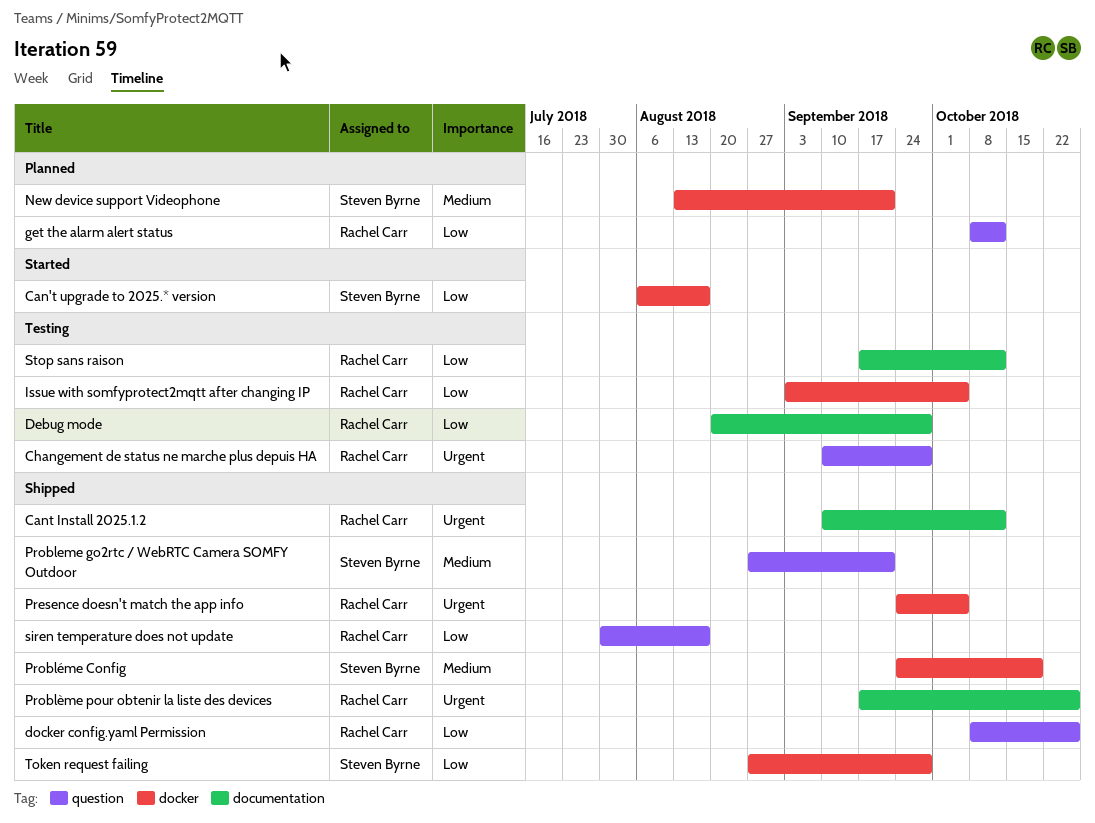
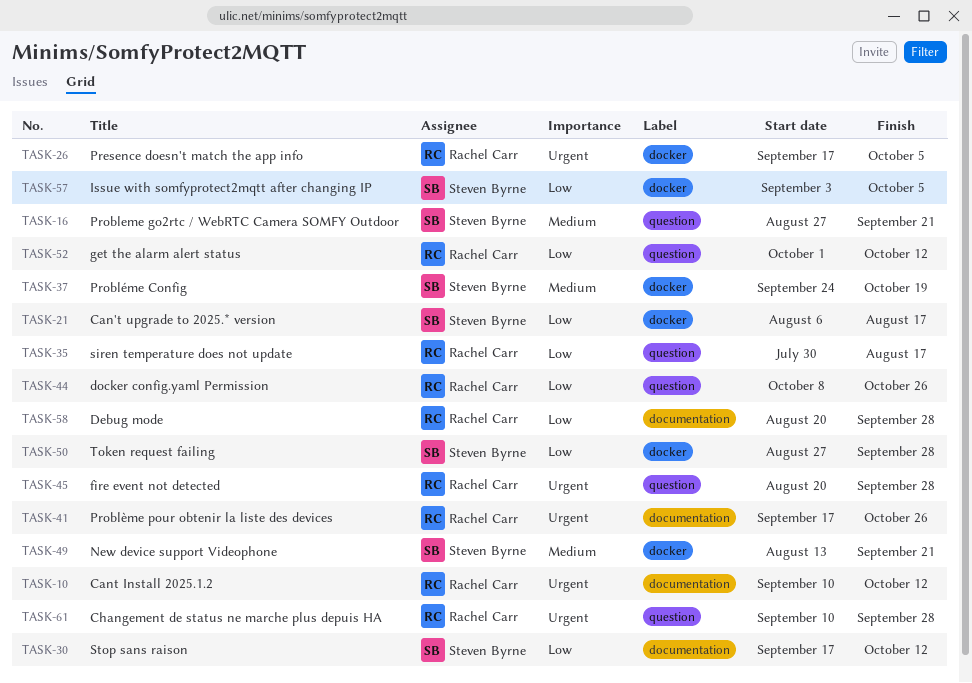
fire event not detected: none -> present
get the alarm alert status, start: Oct 8 -> Oct 1
Issue with somfyprotect2mqtt after changing IP, owner: Rachel Carr -> Steven Byrne
Presence doesn't match the app info, start: Sep 24 -> Sep 17
Stop sans raison, owner: Rachel Carr -> Steven Byrne

